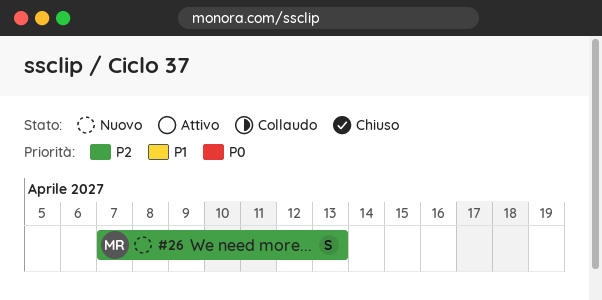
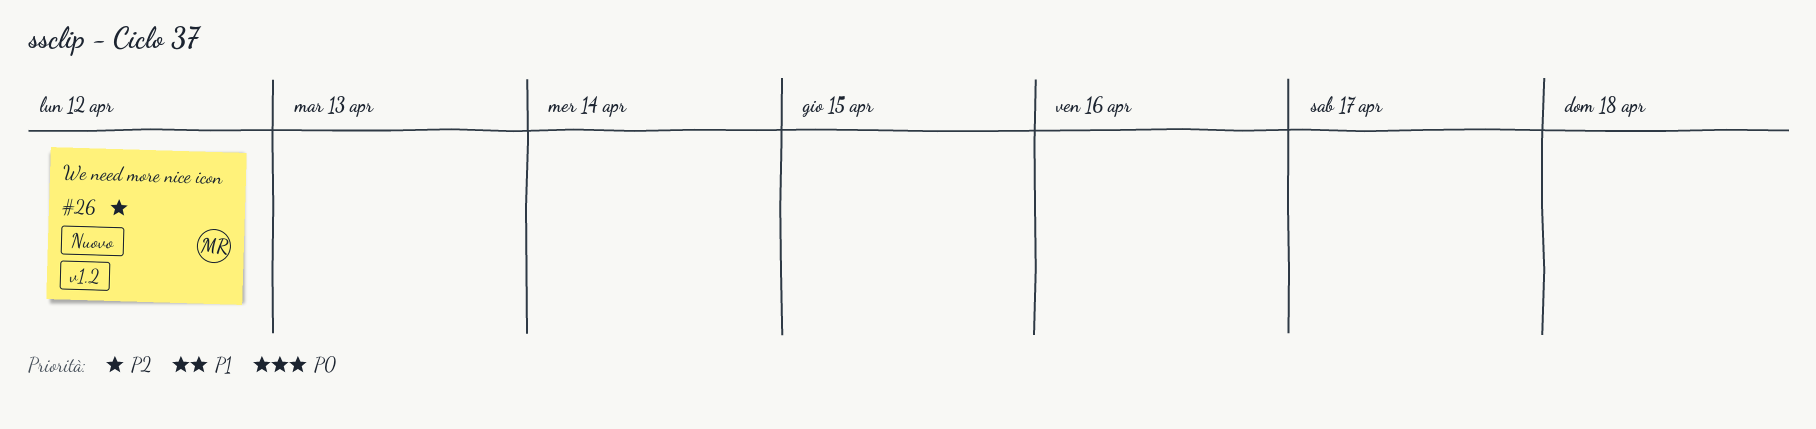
#26, due: Apr 13 -> Apr 12

